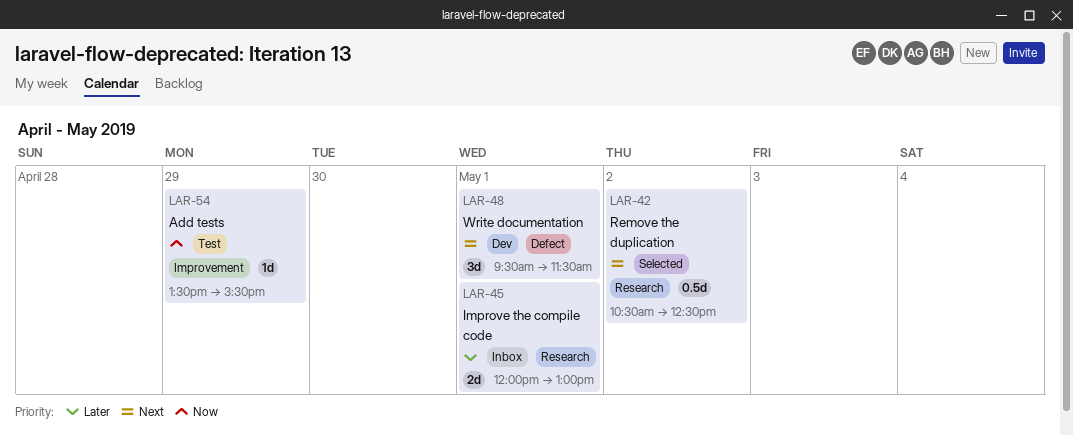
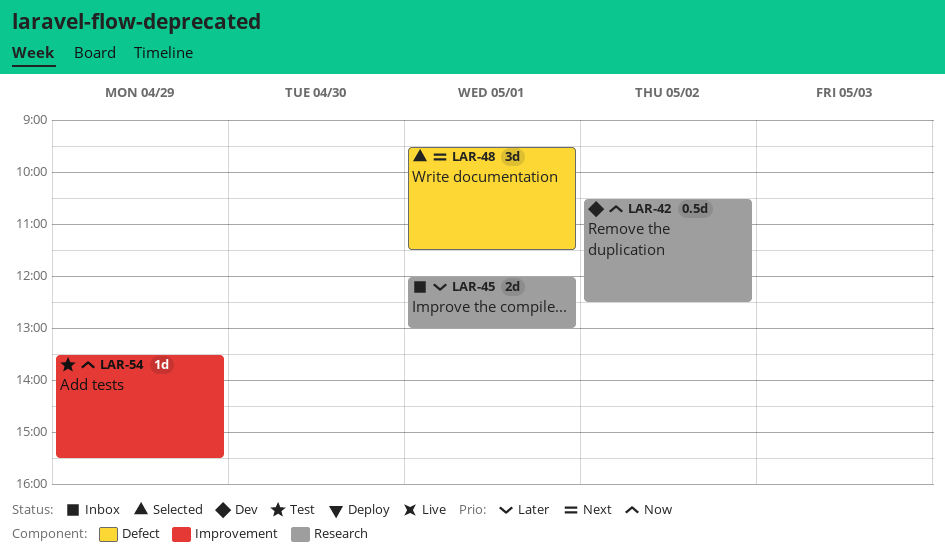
LAR-42, status: Selected -> Dev
LAR-42, priority: Next -> Now
LAR-48, status: Dev -> Selected

